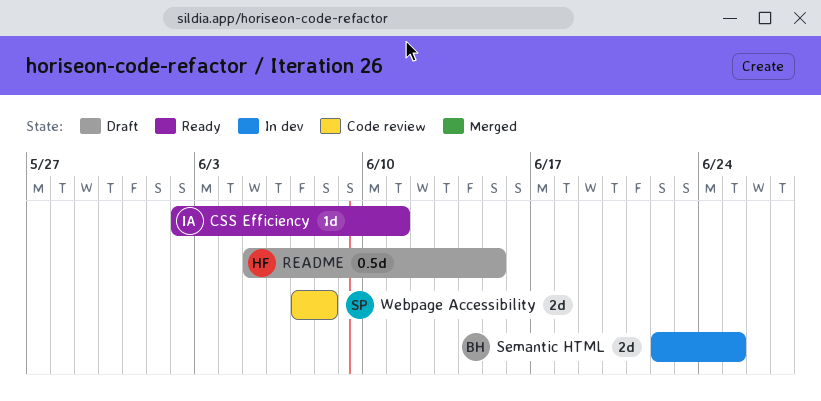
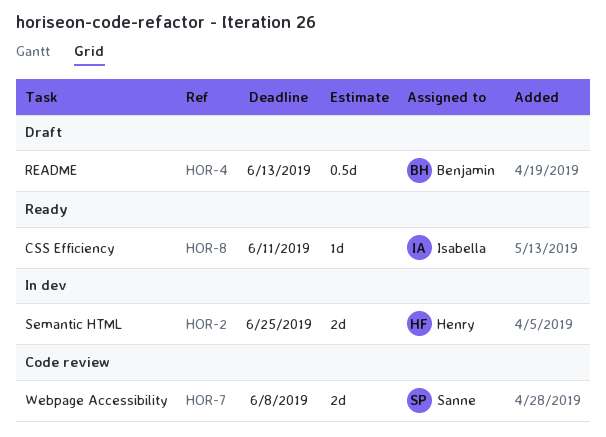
README, owner: Henry -> Benjamin
README, due: Jun 15 -> Jun 13
Semantic HTML, owner: Benjamin -> Henry

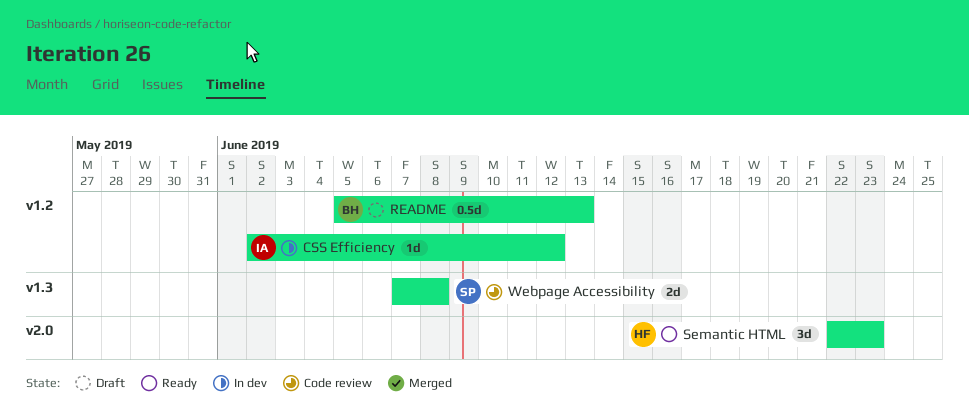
CSS Efficiency, status: Ready -> In dev
CSS Efficiency, due: Jun 11 -> Jun 12
Semantic HTML, status: In dev -> Ready
Semantic HTML, estimate: 2d -> 3d
Semantic HTML, due: Jun 25 -> Jun 23

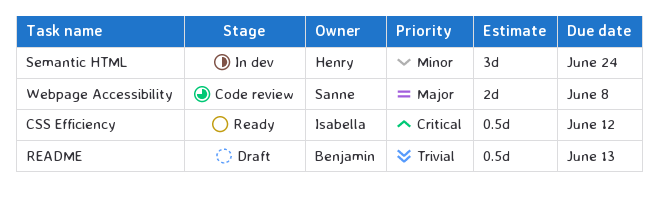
CSS Efficiency, status: In dev -> Ready
CSS Efficiency, estimate: 1d -> 0.5d
Semantic HTML, status: Ready -> In dev
Semantic HTML, due: Jun 23 -> Jun 24

